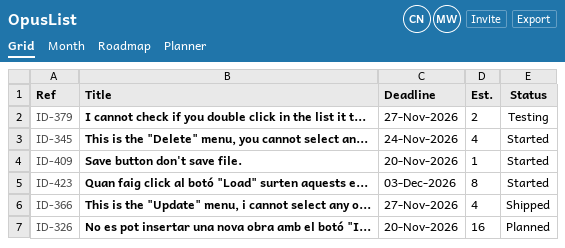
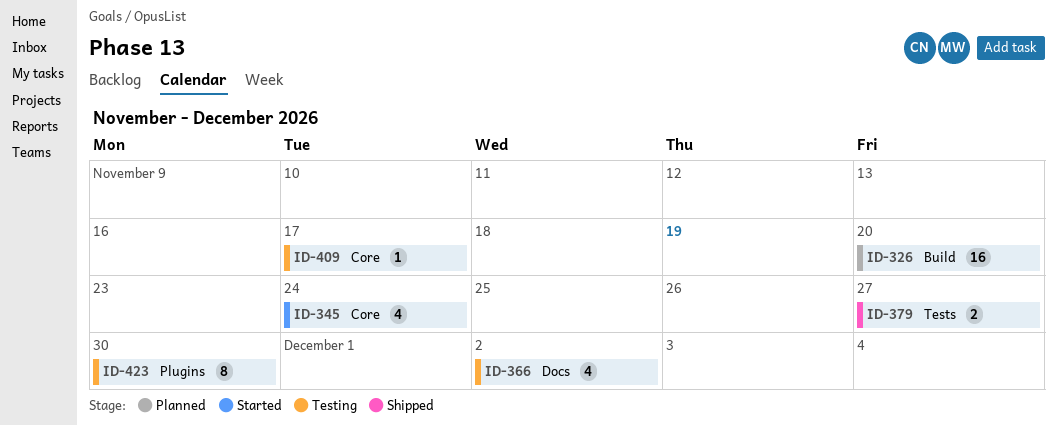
ID-366, status: Shipped -> Testing
ID-366, due: Nov 27 -> Dec 2
ID-379, status: Testing -> Shipped
ID-409, status: Started -> Testing
ID-409, due: Nov 20 -> Nov 17
ID-423, status: Started -> Testing
ID-423, due: Dec 3 -> Nov 30

